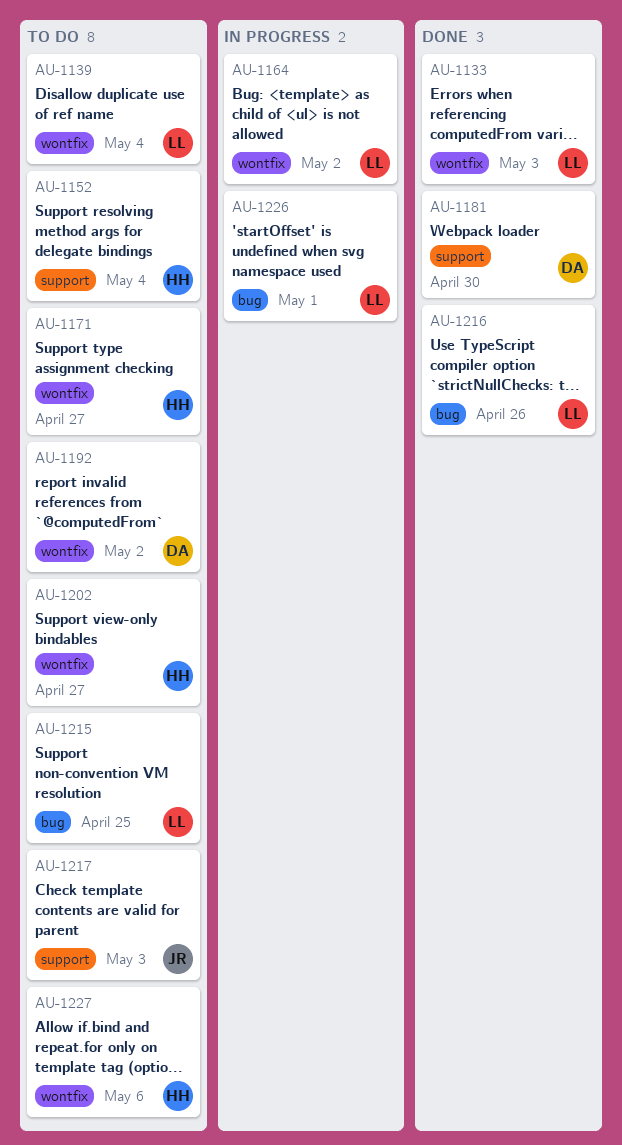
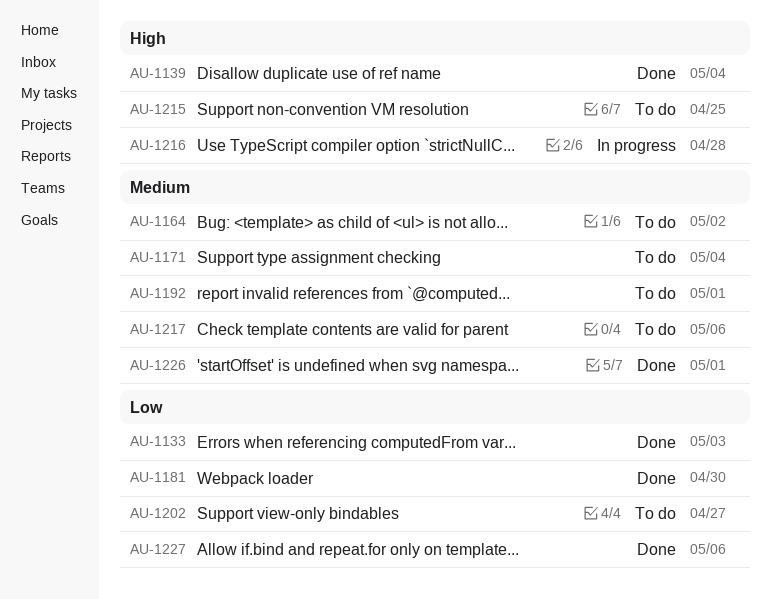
AU-1139, status: To do -> Done
AU-1152: present -> none
AU-1164, status: In progress -> To do
AU-1171, due: Apr 27 -> May 4
AU-1192, due: May 2 -> May 1
AU-1216, status: Done -> In progress
AU-1216, due: Apr 26 -> Apr 28
AU-1217, due: May 3 -> May 6
AU-1226, status: In progress -> Done
AU-1227, status: To do -> Done

